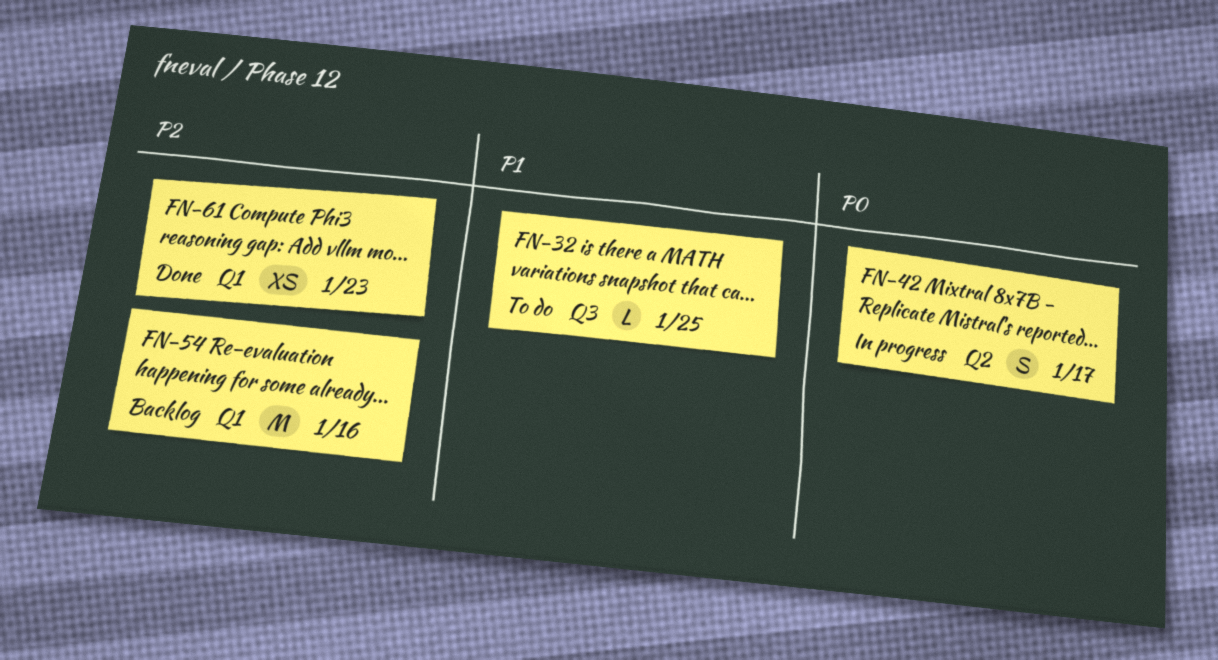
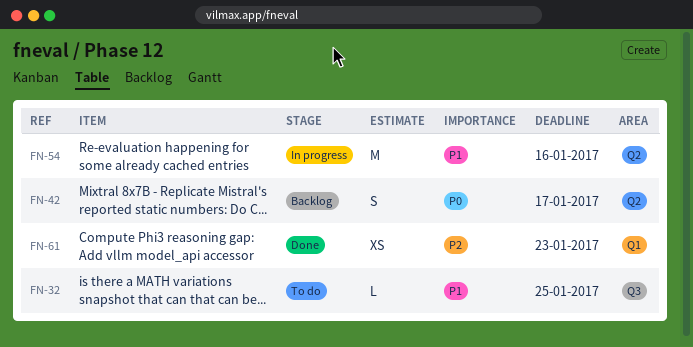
FN-42, status: In progress -> Backlog
FN-54, status: Backlog -> In progress
FN-54, priority: P2 -> P1
FN-54, label: Q1 -> Q2

